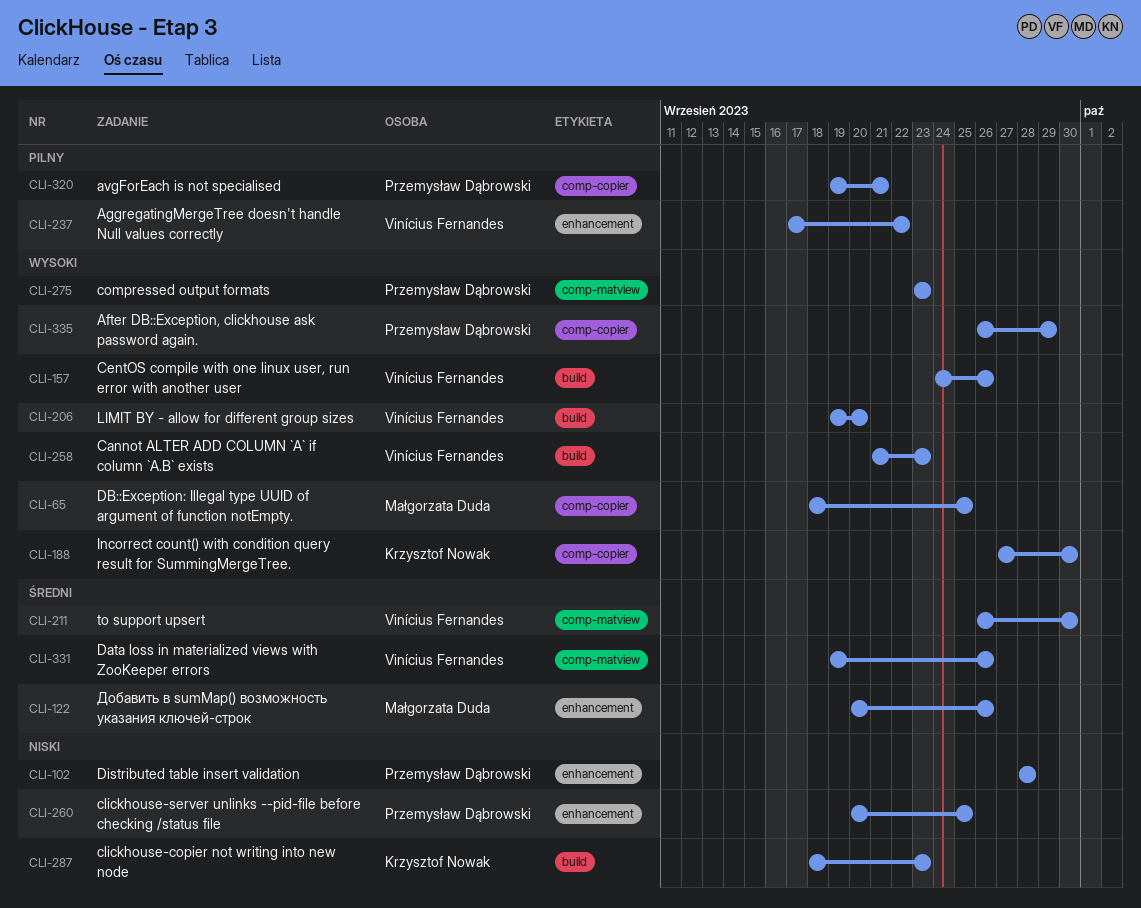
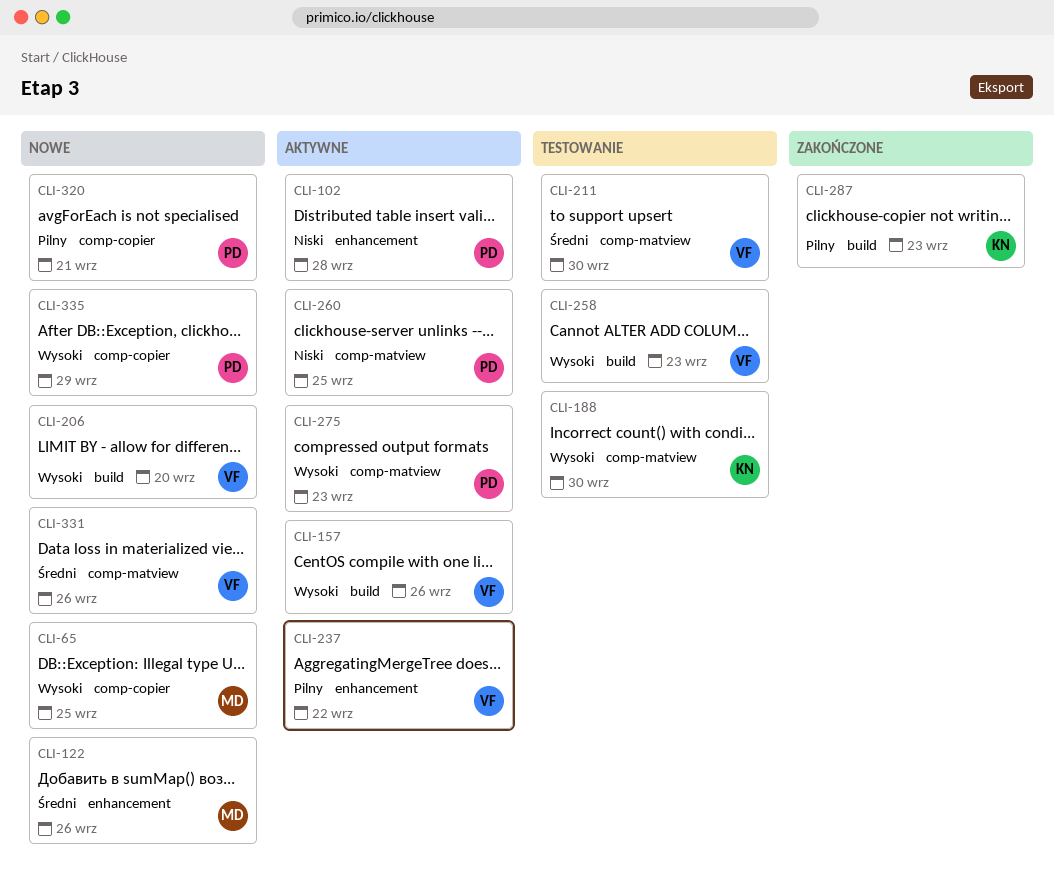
CLI-188, label: comp-copier -> comp-matview
CLI-260, label: enhancement -> comp-matview
CLI-287, priority: Niski -> Pilny

